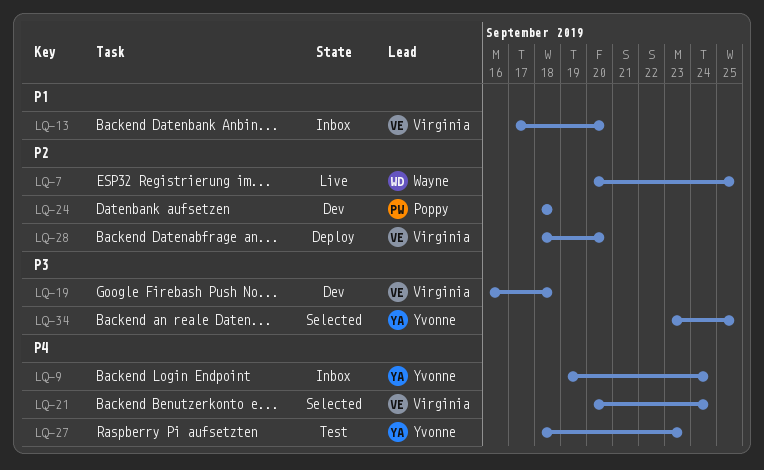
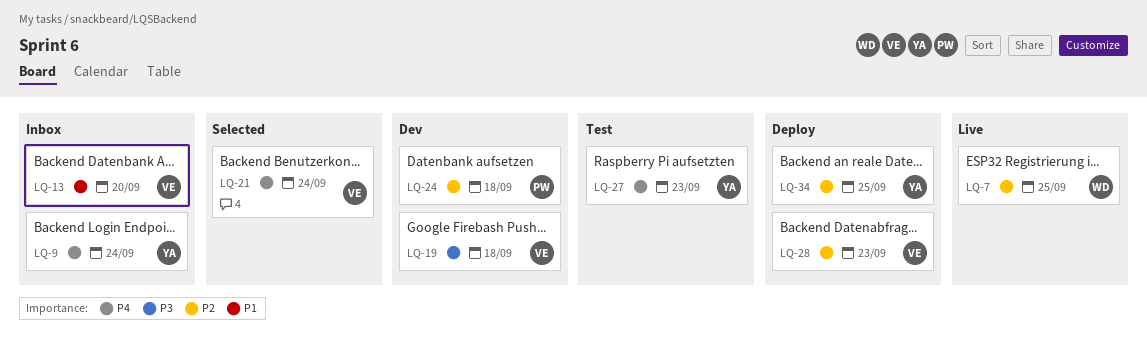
LQ-28, due: Sep 20 -> Sep 23
LQ-34, status: Selected -> Deploy
LQ-34, priority: P3 -> P2

